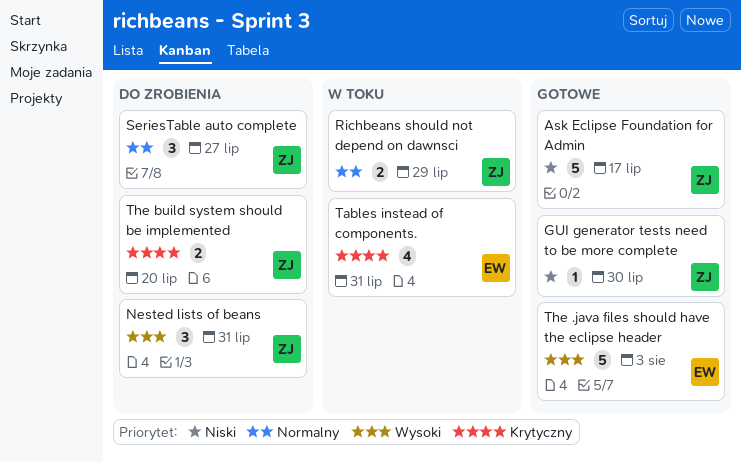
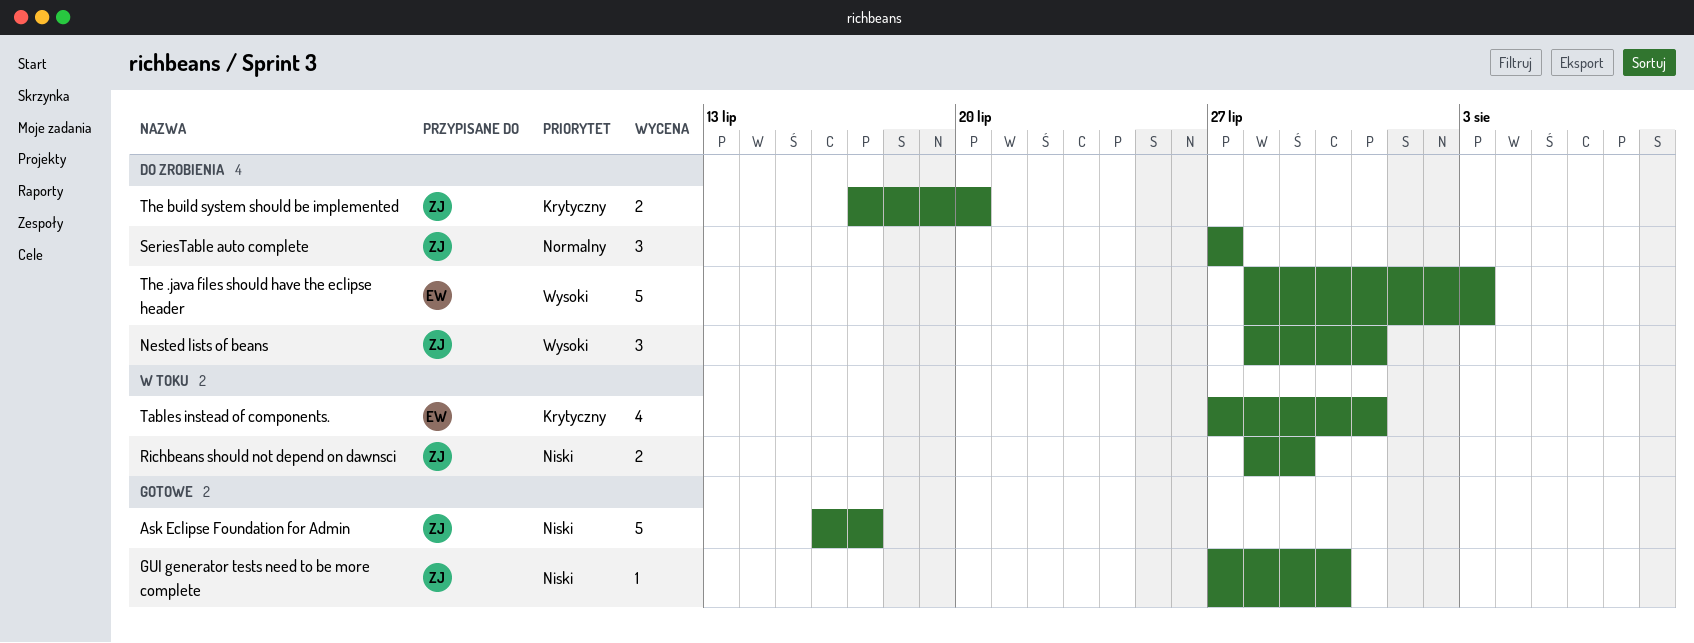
Richbeans should not depend on dawnsci, priority: Normalny -> Niski
The .java files should have the eclipse header, status: Gotowe -> Do zrobienia

